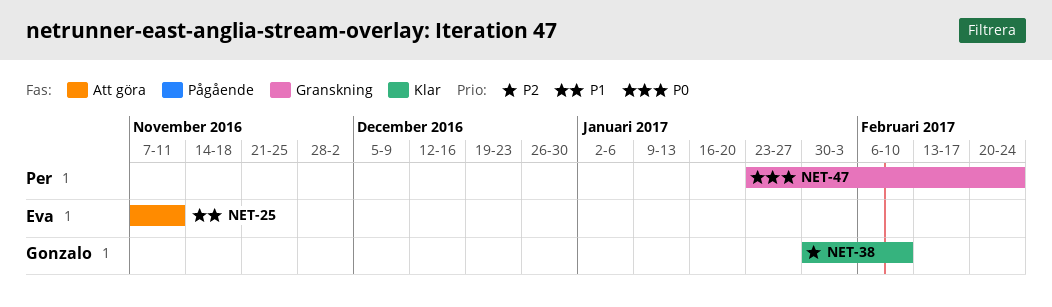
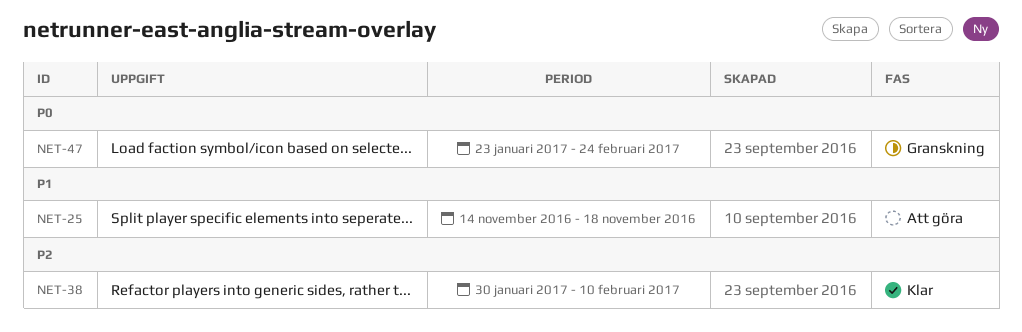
NET-25, start: Nov 7 -> Nov 14
NET-25, due: Nov 11 -> Nov 18

